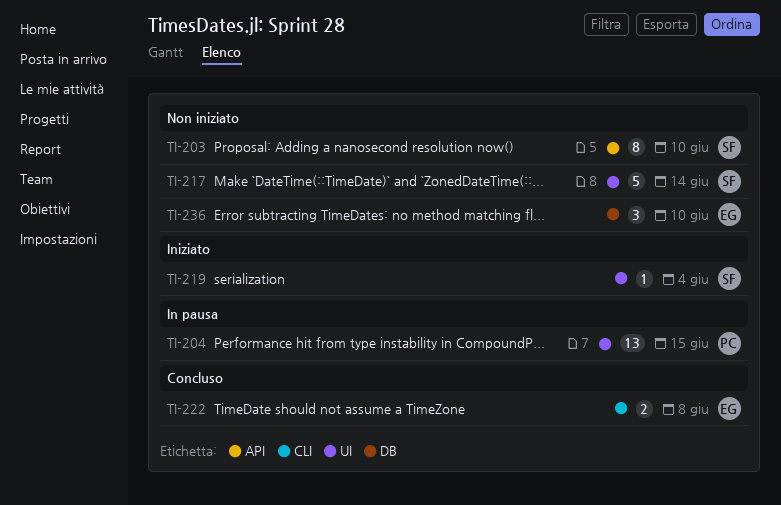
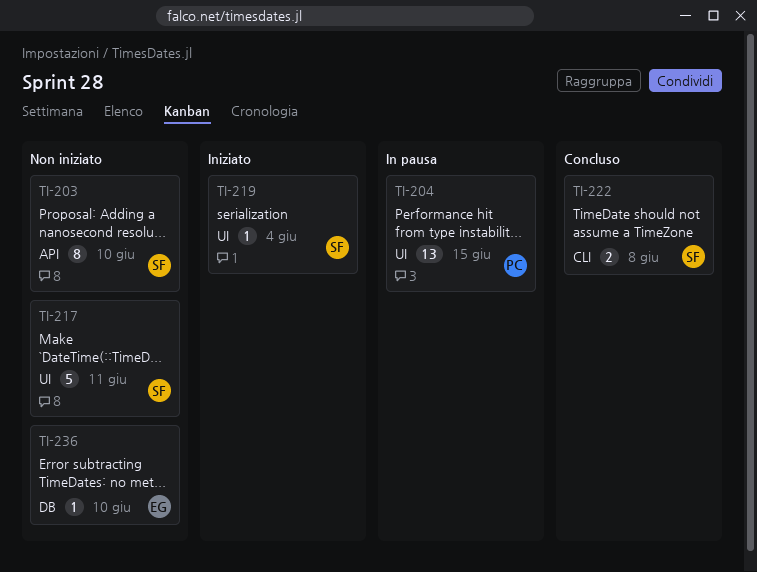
TI-217, due: Jun 14 -> Jun 11
TI-222, owner: EG -> SF
TI-236, estimate: 3 -> 1

